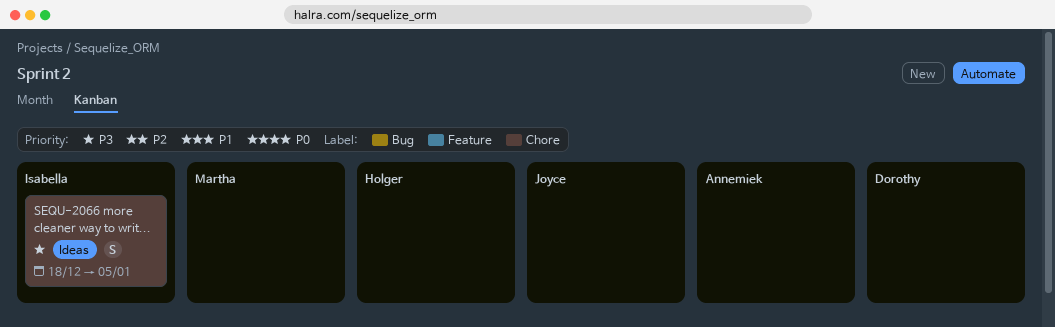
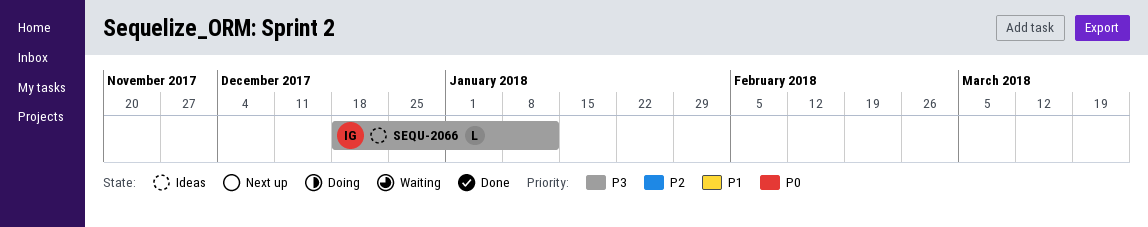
SEQU-2066, estimate: S -> L
SEQU-2066, due: Jan 5 -> Jan 12

